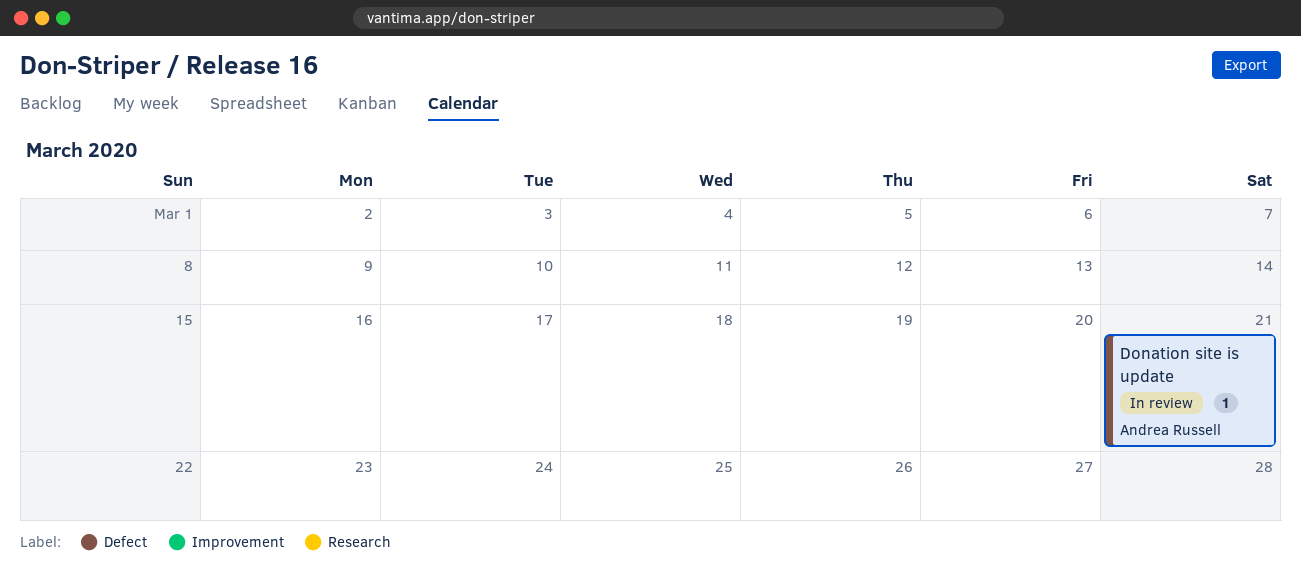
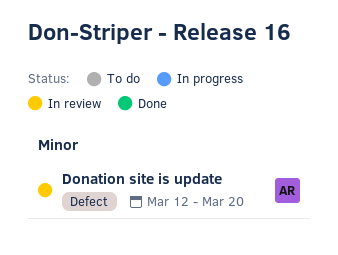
Donation site is update, due: Mar 21 -> Mar 20

